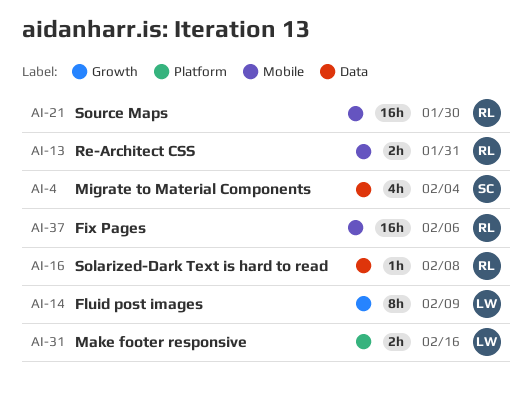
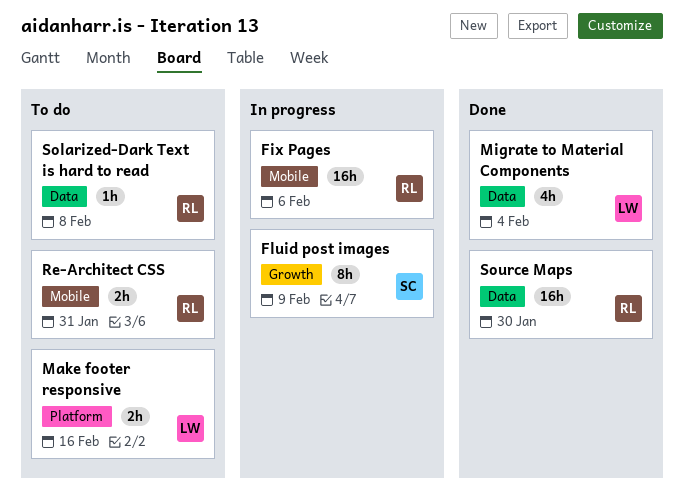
Fluid post images, owner: LW -> SC
Migrate to Material Components, owner: SC -> LW
Source Maps, label: Mobile -> Data

